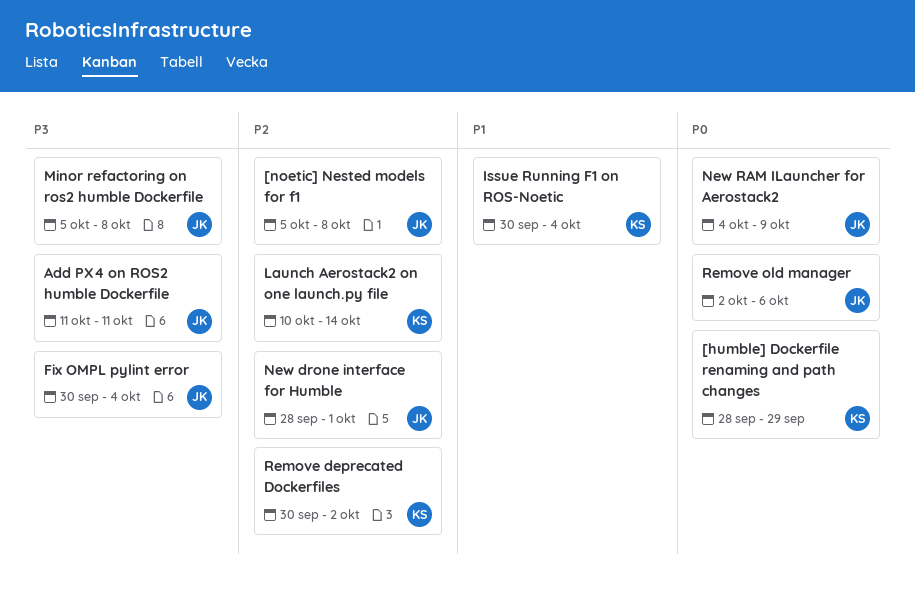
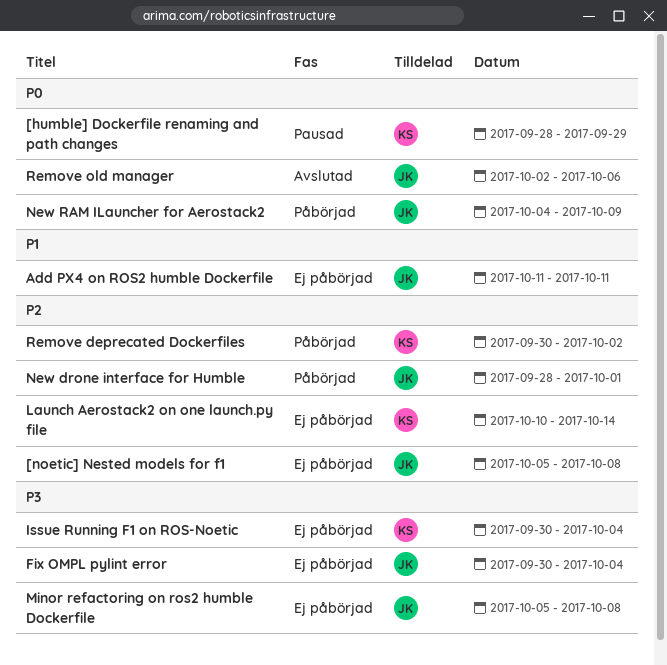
Add PX4 on ROS2 humble Dockerfile, priority: P3 -> P1
Issue Running F1 on ROS-Noetic, priority: P1 -> P3

